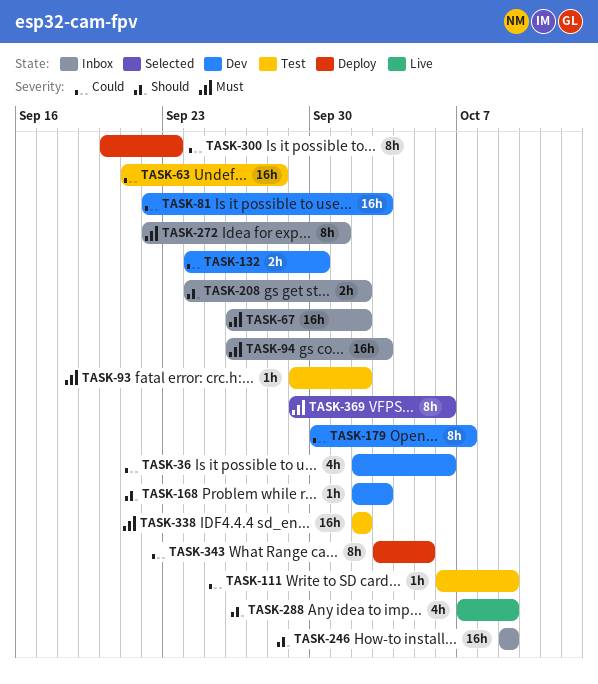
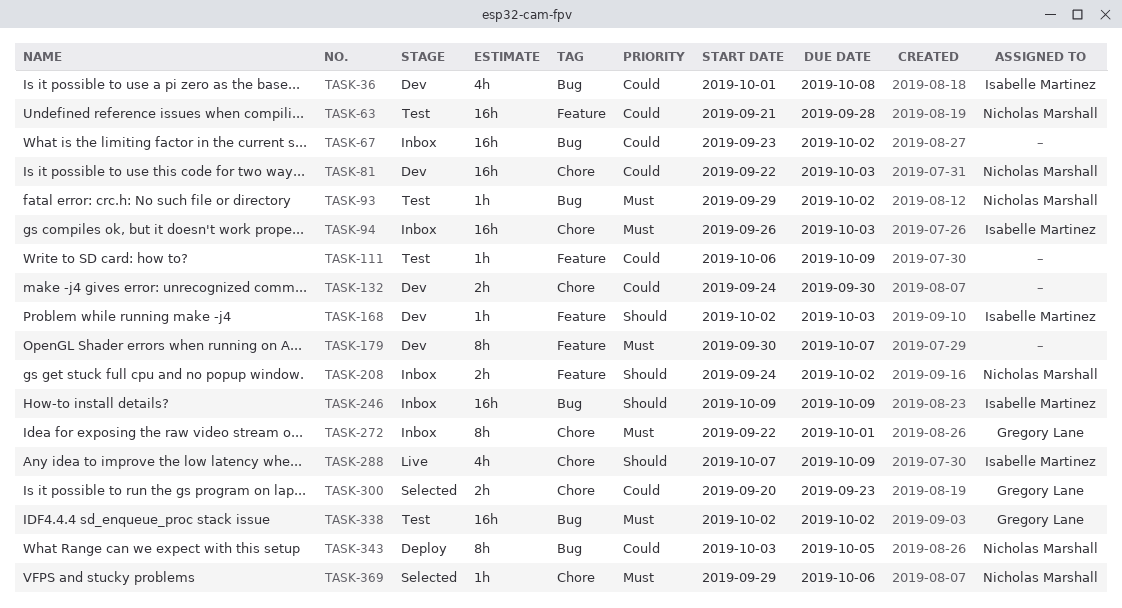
TASK-36, start: Oct 2 -> Oct 1
TASK-36, due: Oct 6 -> Oct 8
TASK-67, priority: Must -> Could
TASK-67, start: Sep 26 -> Sep 23
TASK-179, priority: Could -> Must
TASK-300, status: Deploy -> Selected
TASK-300, estimate: 8h -> 2h
TASK-369, estimate: 8h -> 1h

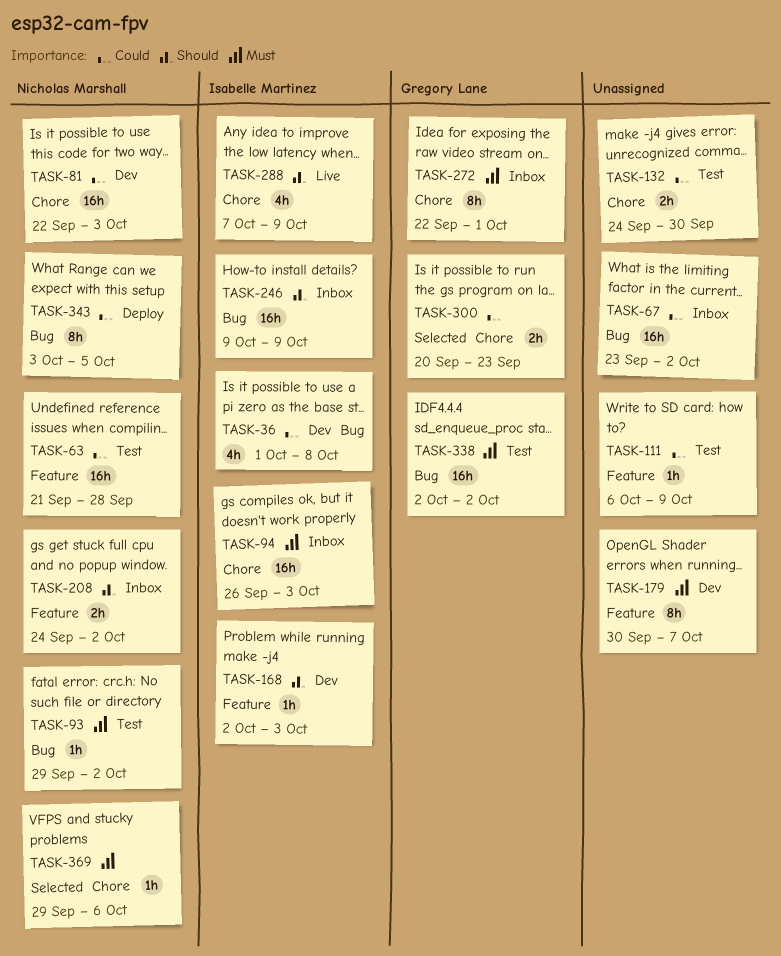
TASK-132, status: Dev -> Test

